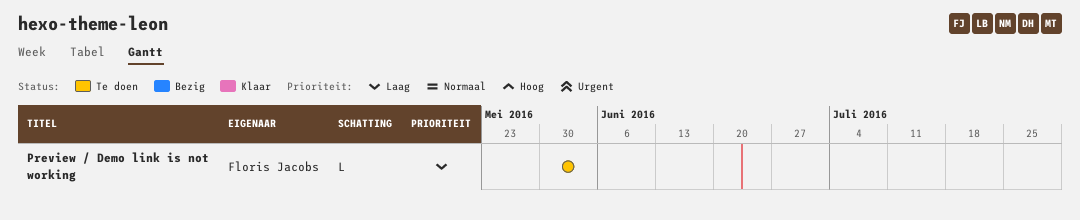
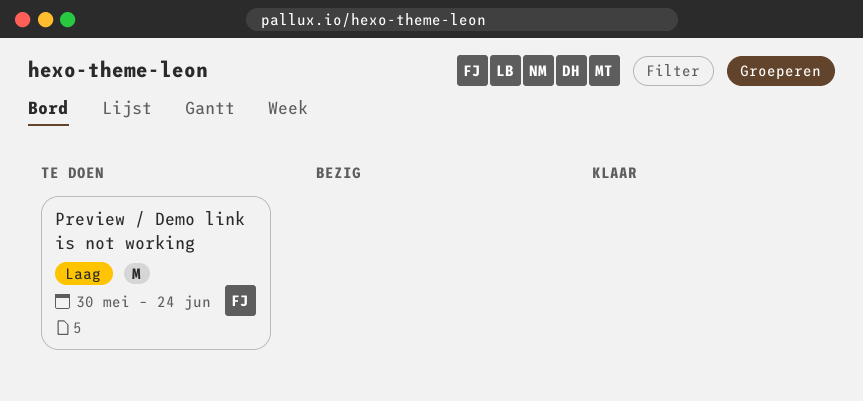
Preview / Demo link is not working, estimate: L -> M
Preview / Demo link is not working, due: Jun 3 -> Jun 24

